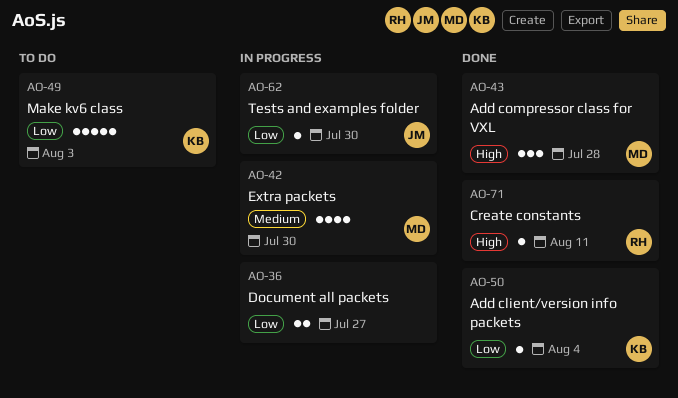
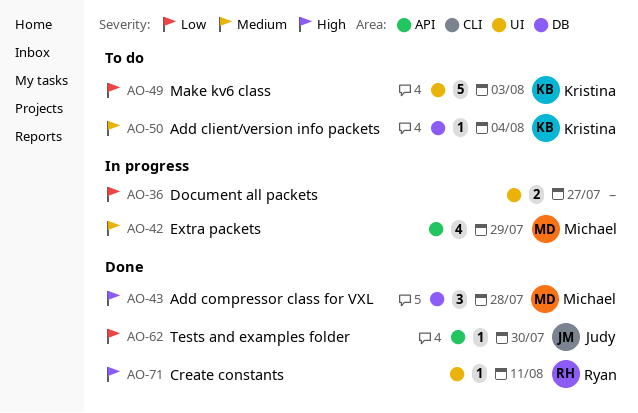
AO-42, due: Jul 30 -> Jul 29
AO-50, status: Done -> To do
AO-50, priority: Low -> Medium
AO-62, status: In progress -> Done

